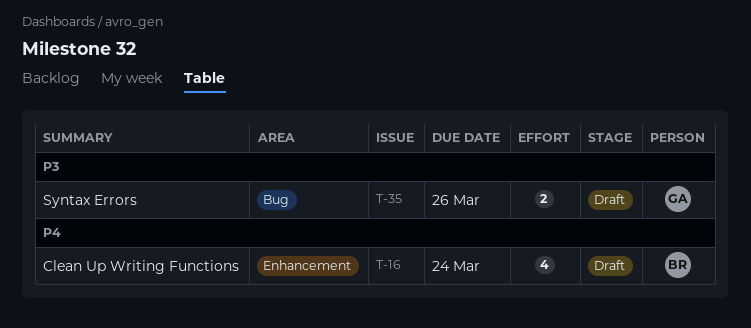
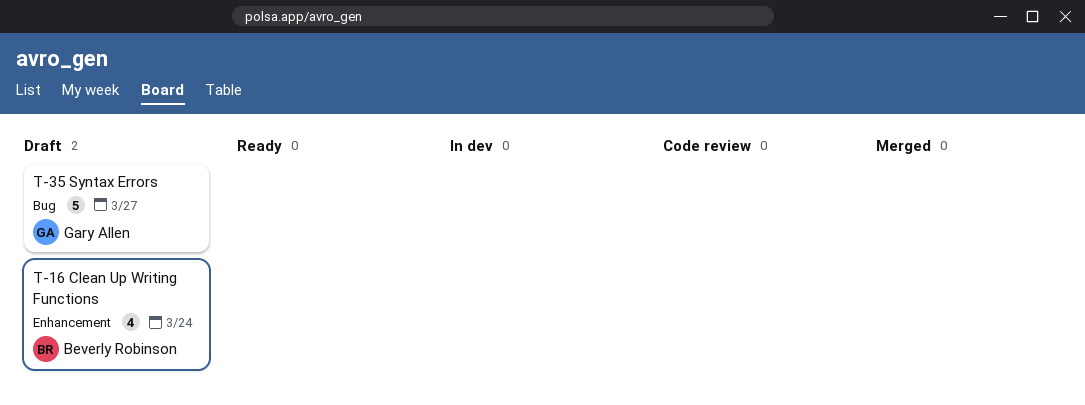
T-35, estimate: 2 -> 5
T-35, due: Mar 26 -> Mar 27

